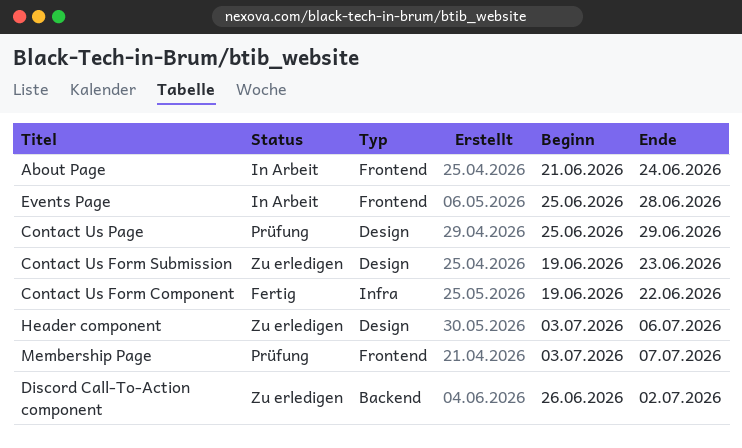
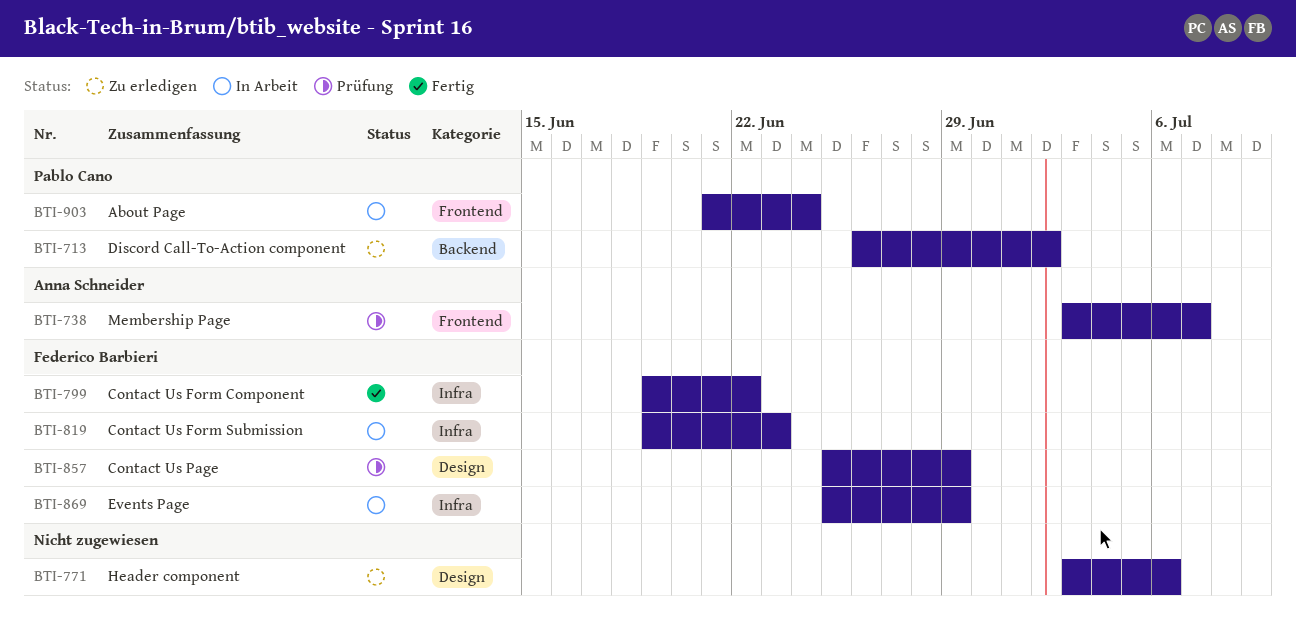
Contact Us Form Submission, status: Zu erledigen -> In Arbeit
Contact Us Form Submission, label: Design -> Infra
Events Page, label: Frontend -> Infra
Events Page, due: Jun 28 -> Jun 29

